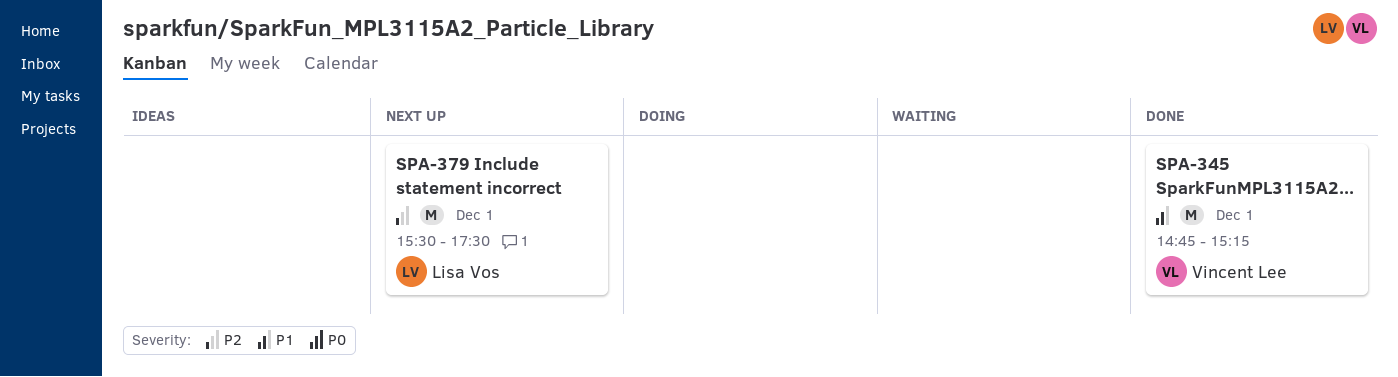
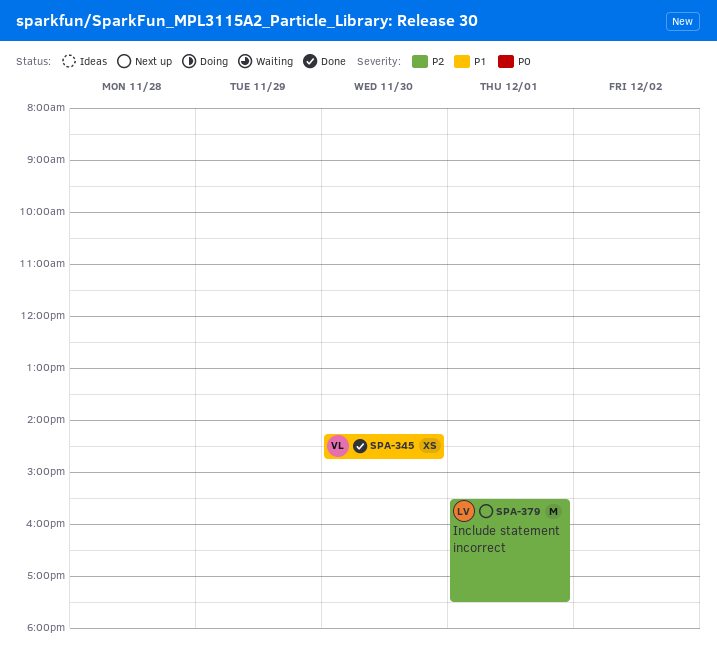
SPA-345, estimate: M -> XS
SPA-345, day: Dec 1 -> Nov 30
SPA-345, begins: 14:45 -> 14:15
SPA-345, ends: 15:15 -> 14:45

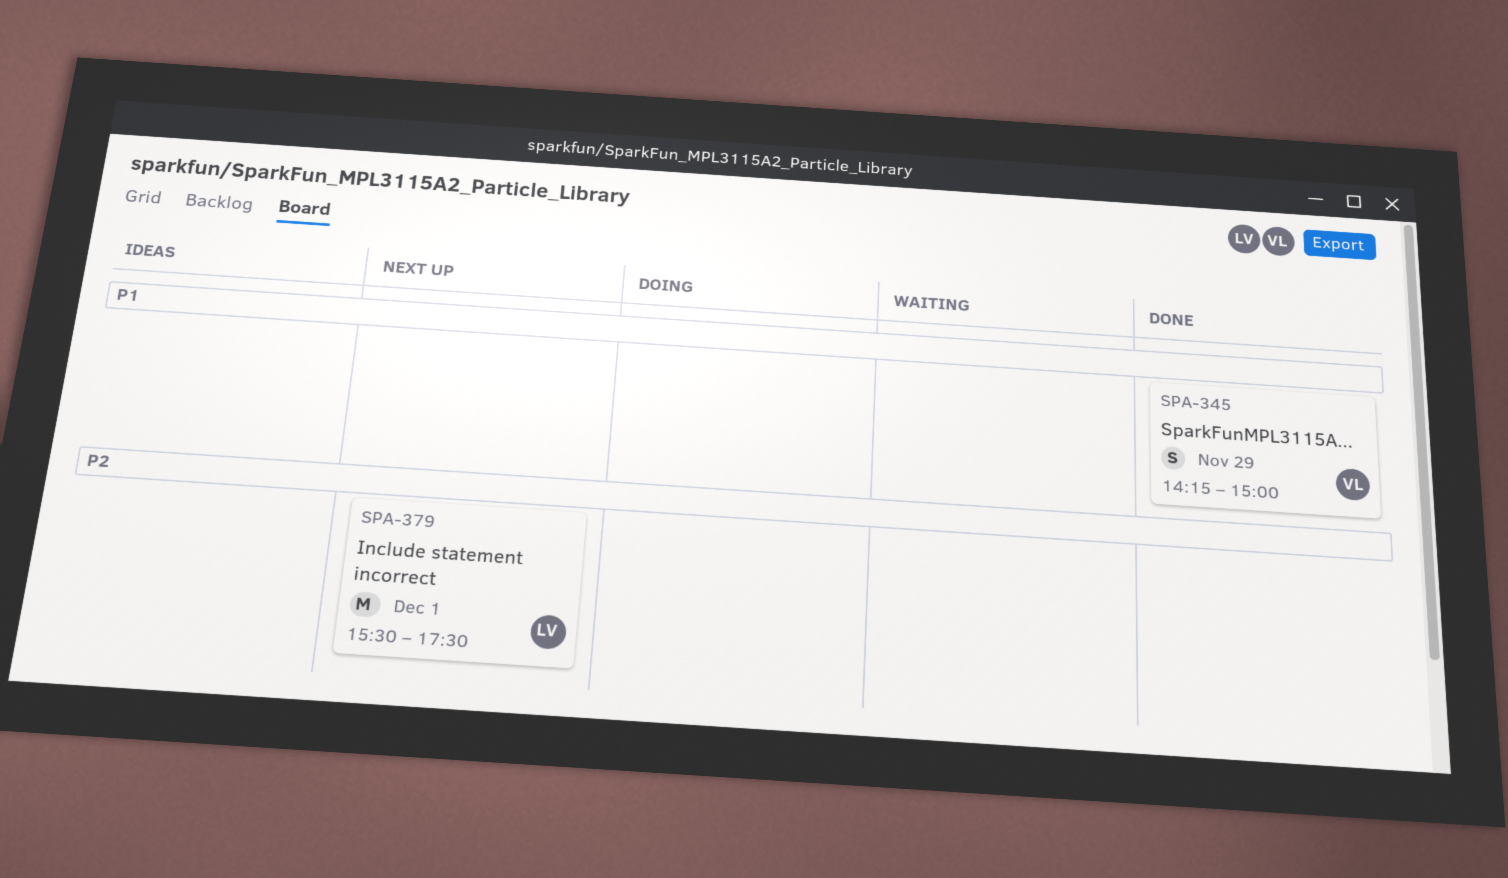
SPA-345, estimate: XS -> S
SPA-345, day: Nov 30 -> Nov 29
SPA-345, ends: 14:45 -> 15:00

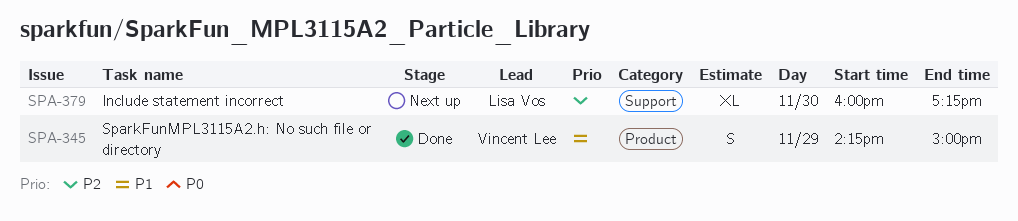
SPA-379, estimate: M -> XL
SPA-379, day: Dec 1 -> Nov 30
SPA-379, begins: 15:30 -> 16:00
SPA-379, ends: 17:30 -> 17:15

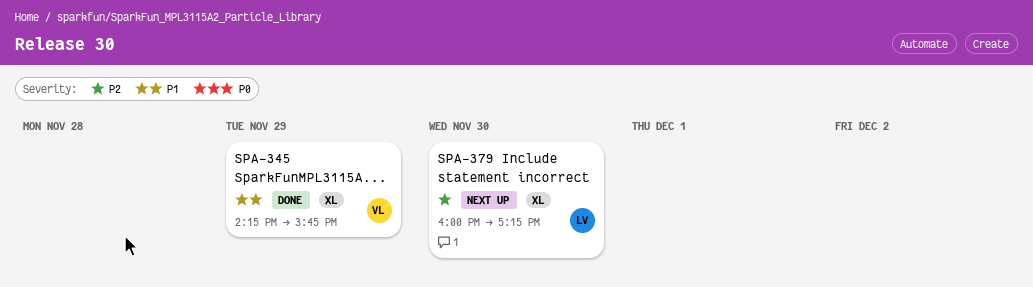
SPA-345, estimate: S -> XL
SPA-345, ends: 15:00 -> 15:45

